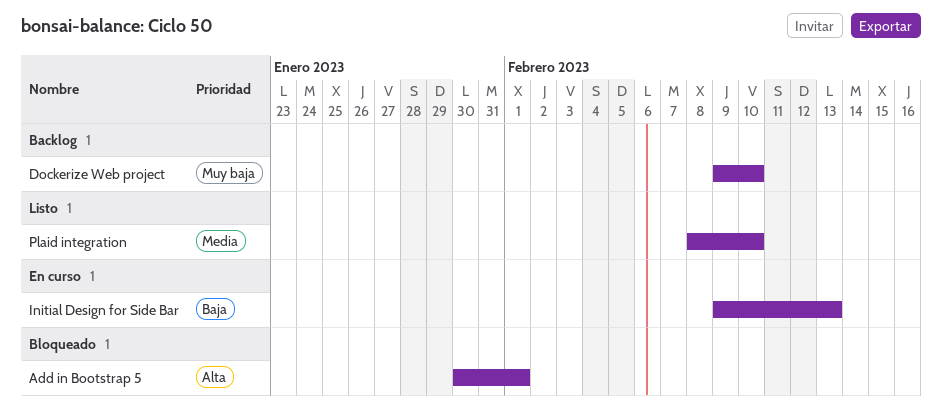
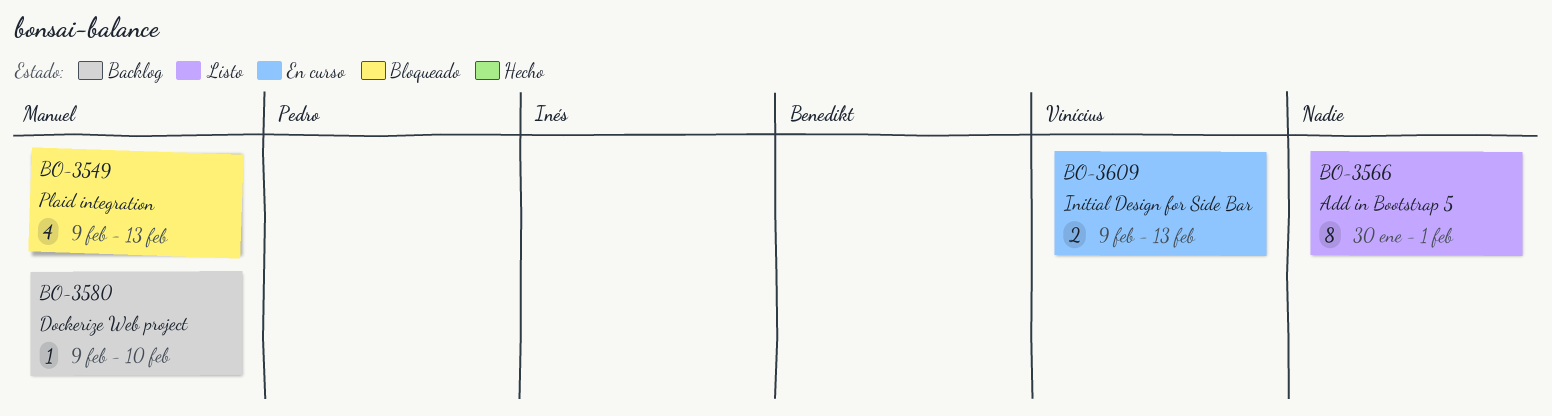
Add in Bootstrap 5, status: Bloqueado -> Listo
Plaid integration, status: Listo -> Bloqueado
Plaid integration, start: Feb 8 -> Feb 9
Plaid integration, due: Feb 10 -> Feb 13

